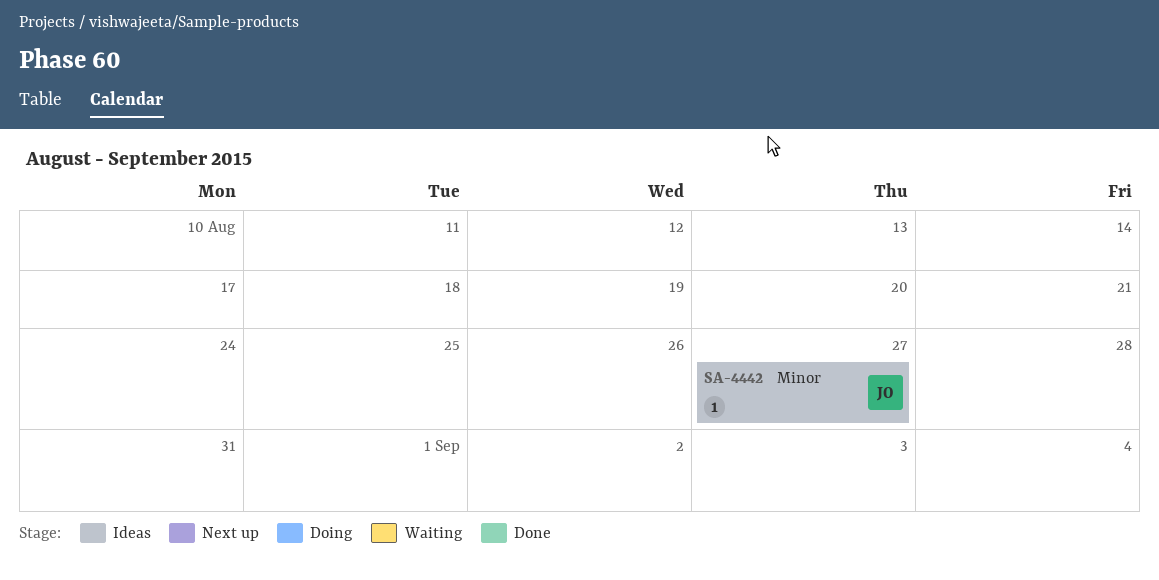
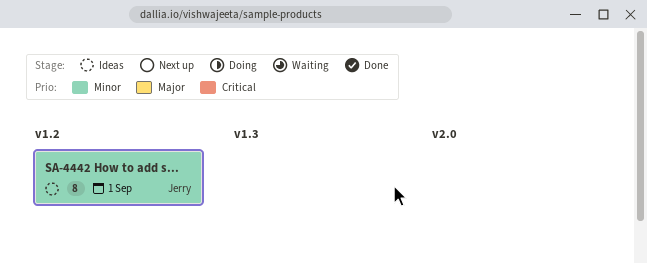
SA-4442, estimate: 1 -> 8
SA-4442, due: Aug 27 -> Sep 1

